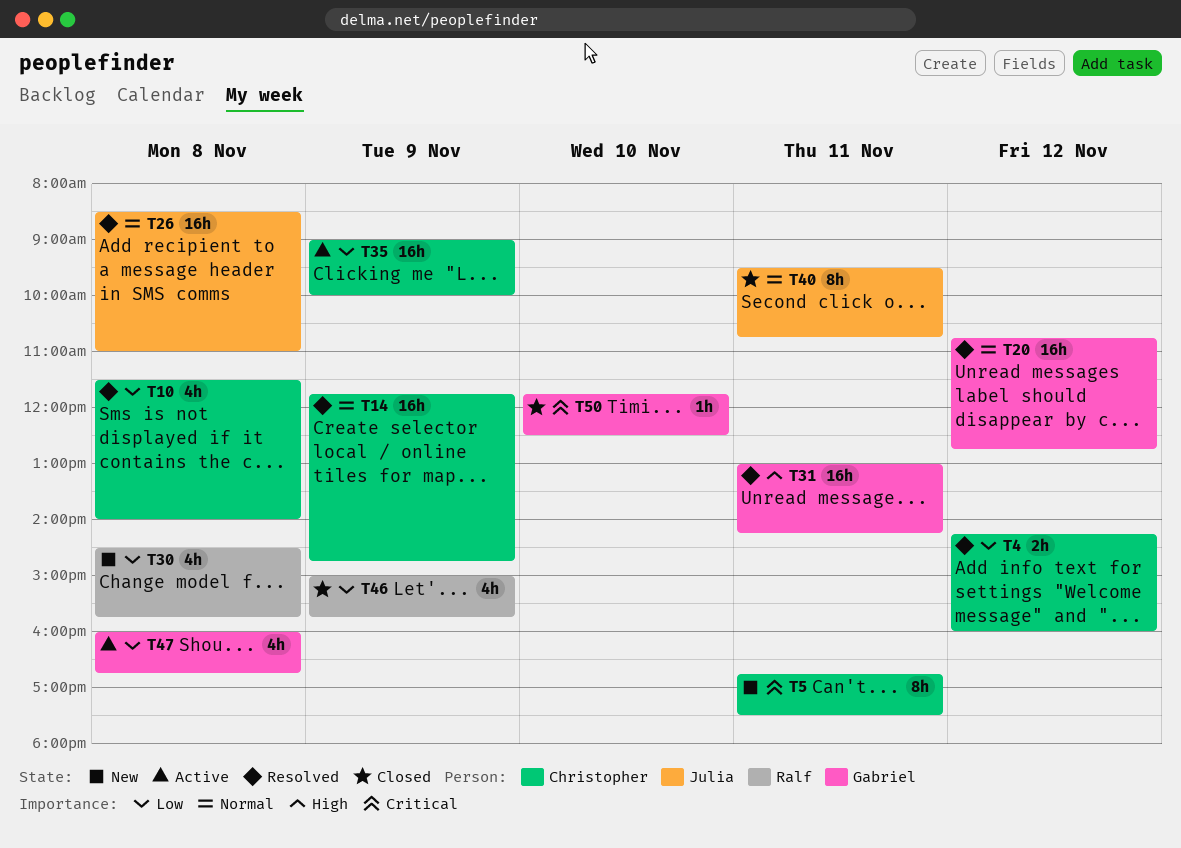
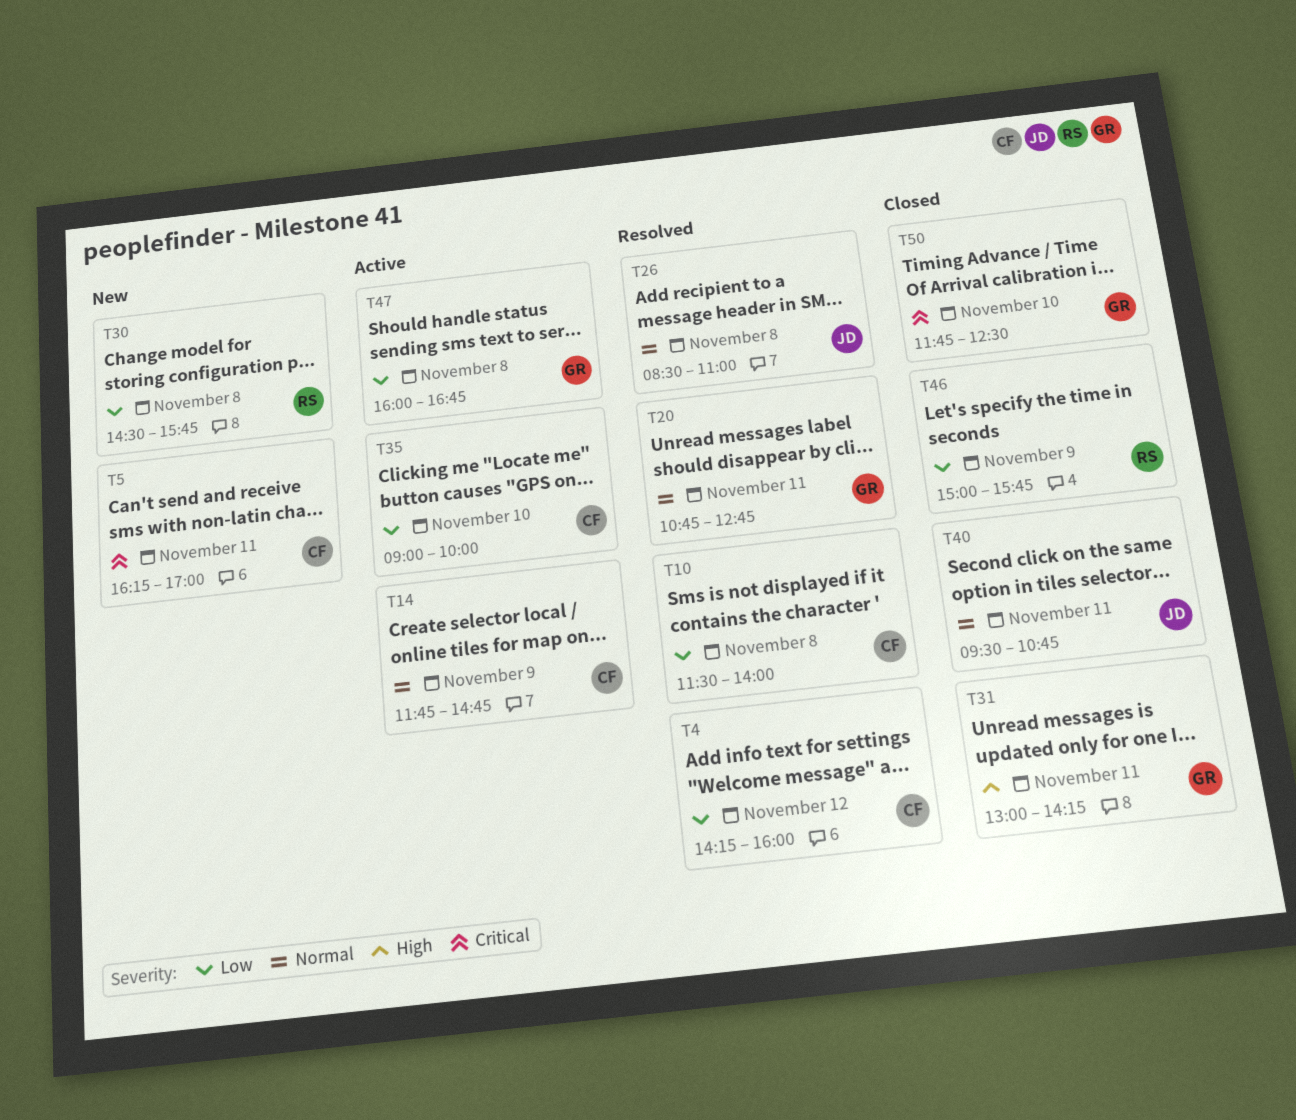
T5, begins: 16:45 -> 16:15
T5, ends: 17:30 -> 17:00
T14, status: Resolved -> Active
T20, day: Nov 12 -> Nov 11
T31, status: Resolved -> Closed
T35, day: Nov 9 -> Nov 10

